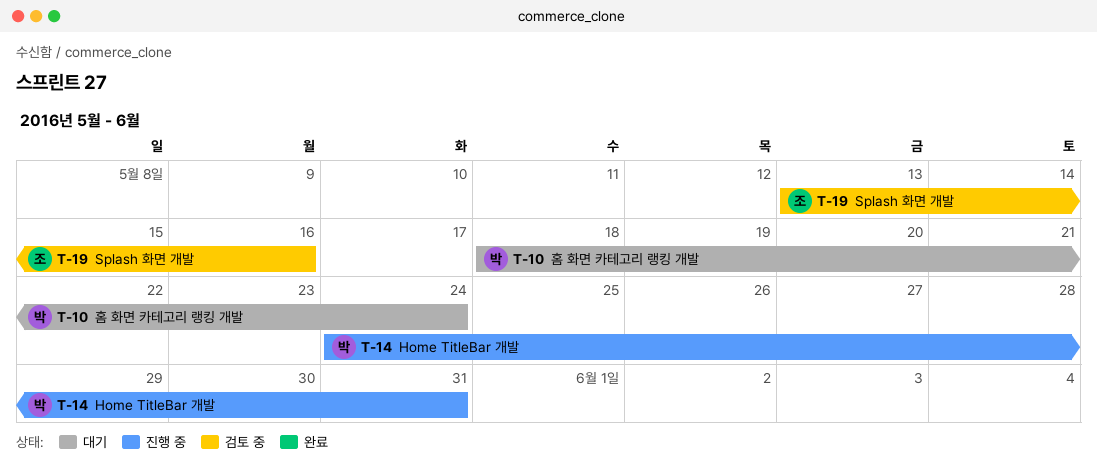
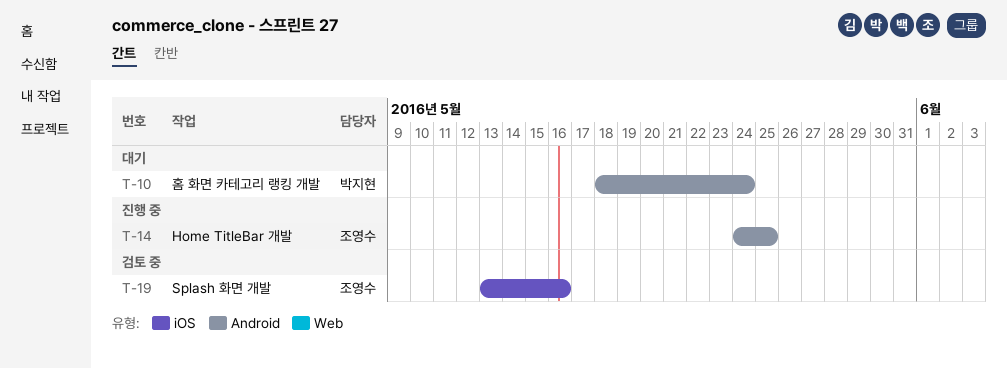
T-14, owner: 박지현 -> 조영수
T-14, due: May 31 -> May 25

